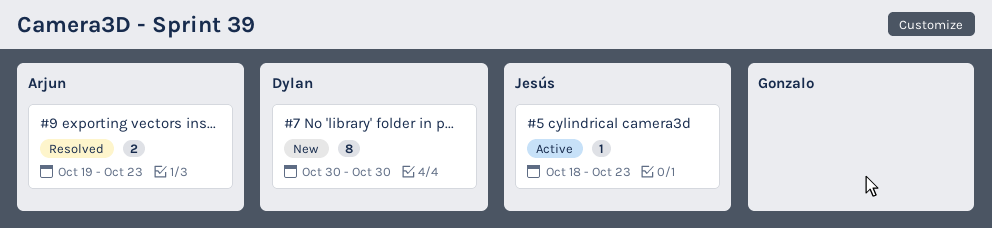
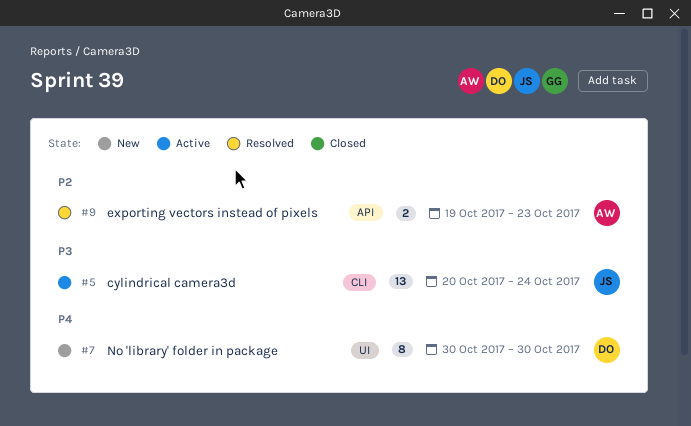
#5, estimate: 1 -> 13
#5, start: Oct 18 -> Oct 20
#5, due: Oct 23 -> Oct 24

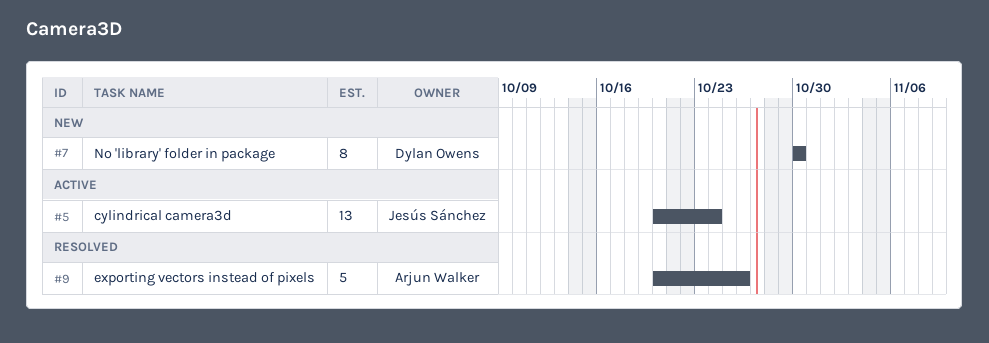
#9, estimate: 2 -> 5
#9, start: Oct 19 -> Oct 20
#9, due: Oct 23 -> Oct 26

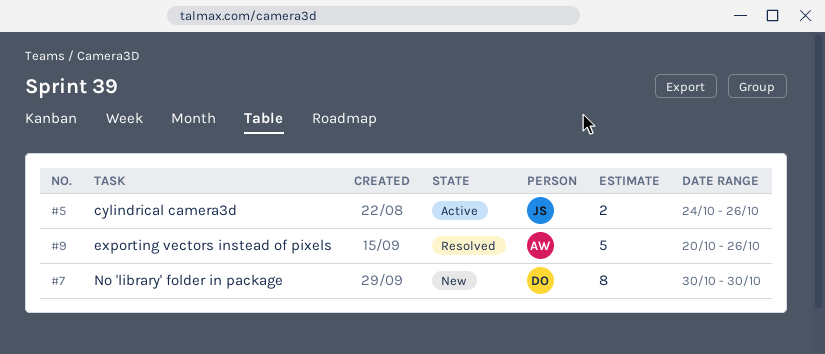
#5, estimate: 13 -> 2
#5, start: Oct 20 -> Oct 24
#5, due: Oct 24 -> Oct 26

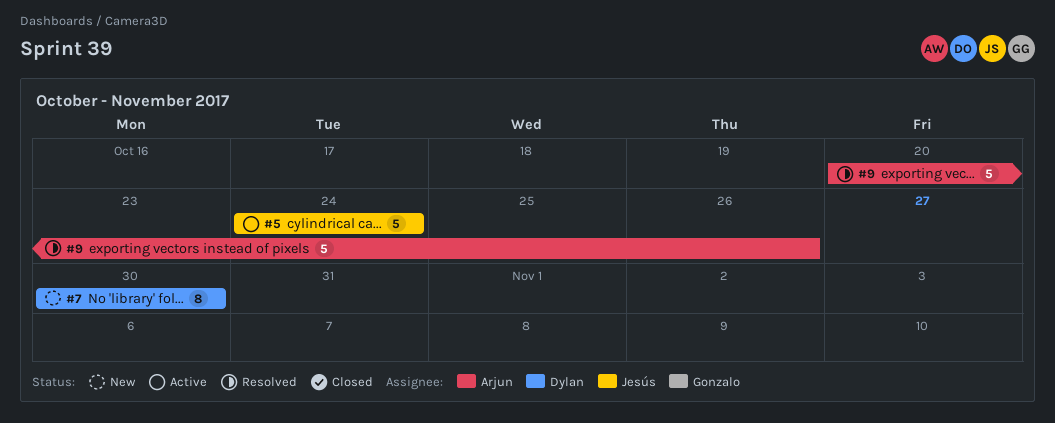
#5, estimate: 2 -> 5
#5, due: Oct 26 -> Oct 24

